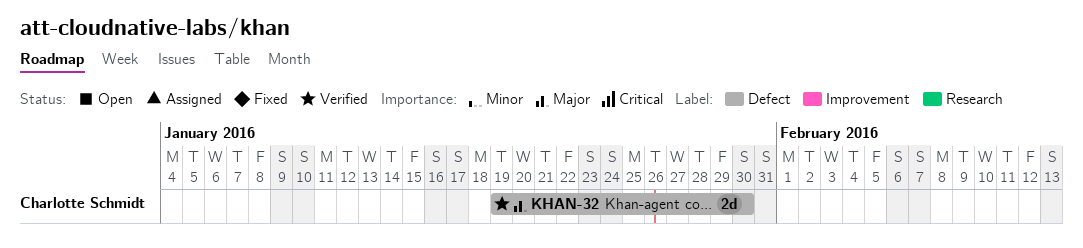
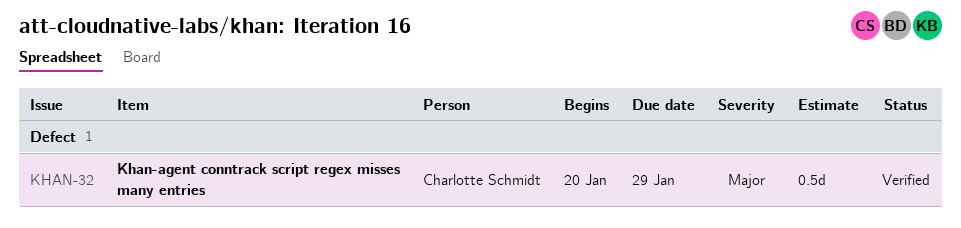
KHAN-32, estimate: 2d -> 0.5d
KHAN-32, start: Jan 19 -> Jan 20
KHAN-32, due: Jan 30 -> Jan 29

